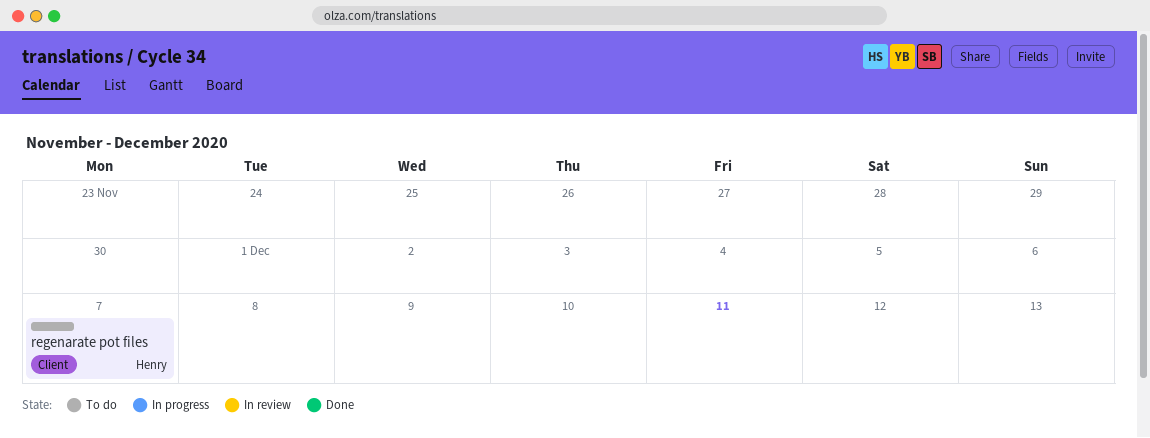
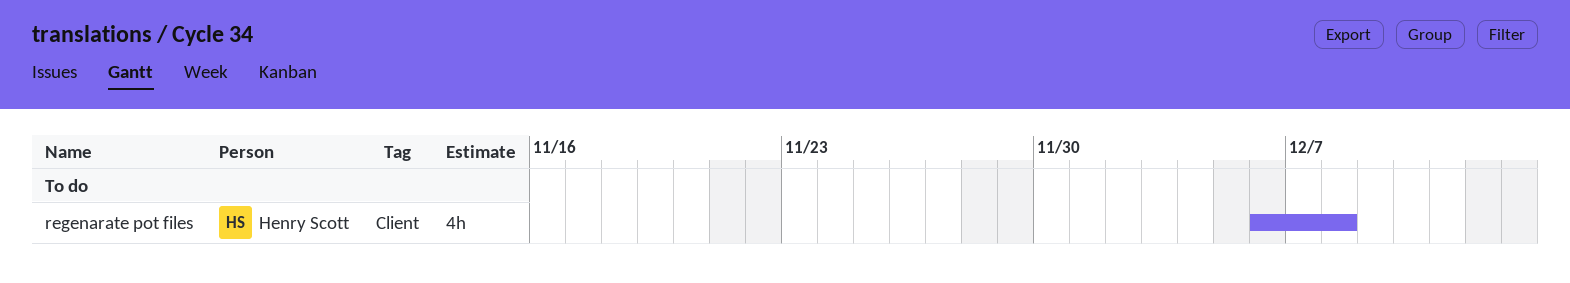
regenarate pot files, due: Dec 7 -> Dec 8

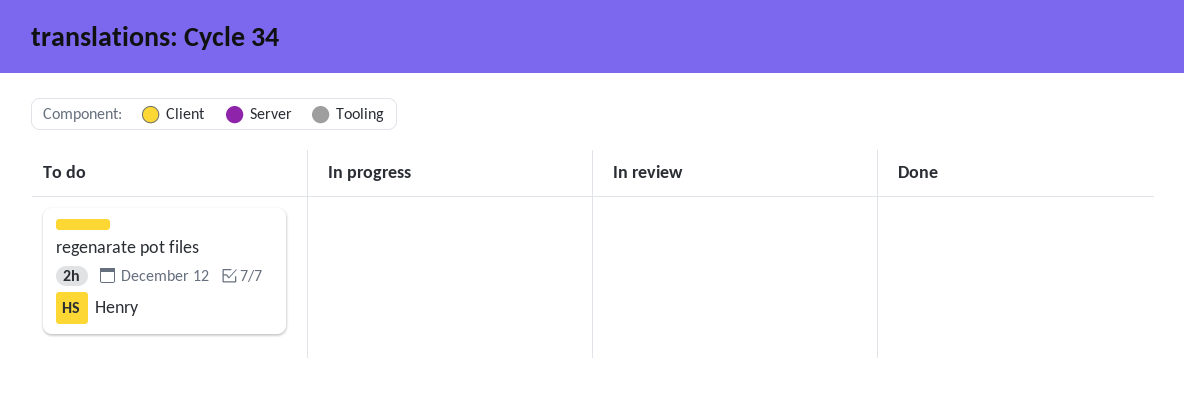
regenarate pot files, estimate: 4h -> 2h
regenarate pot files, due: Dec 8 -> Dec 12

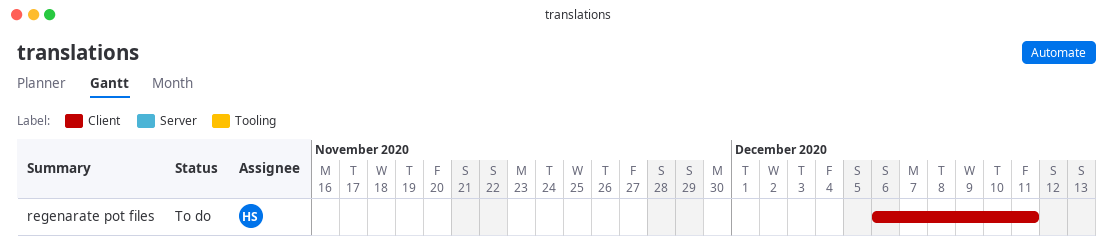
regenarate pot files, due: Dec 12 -> Dec 11

